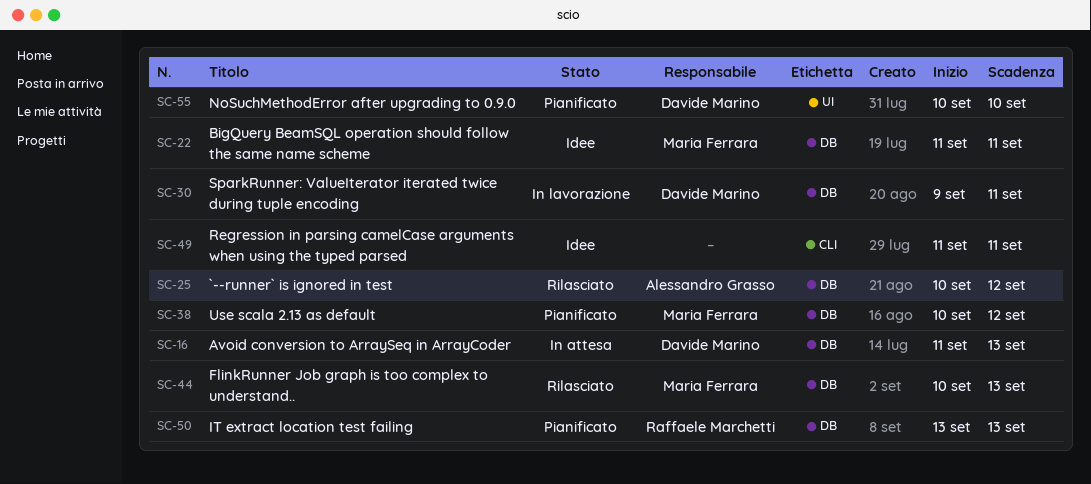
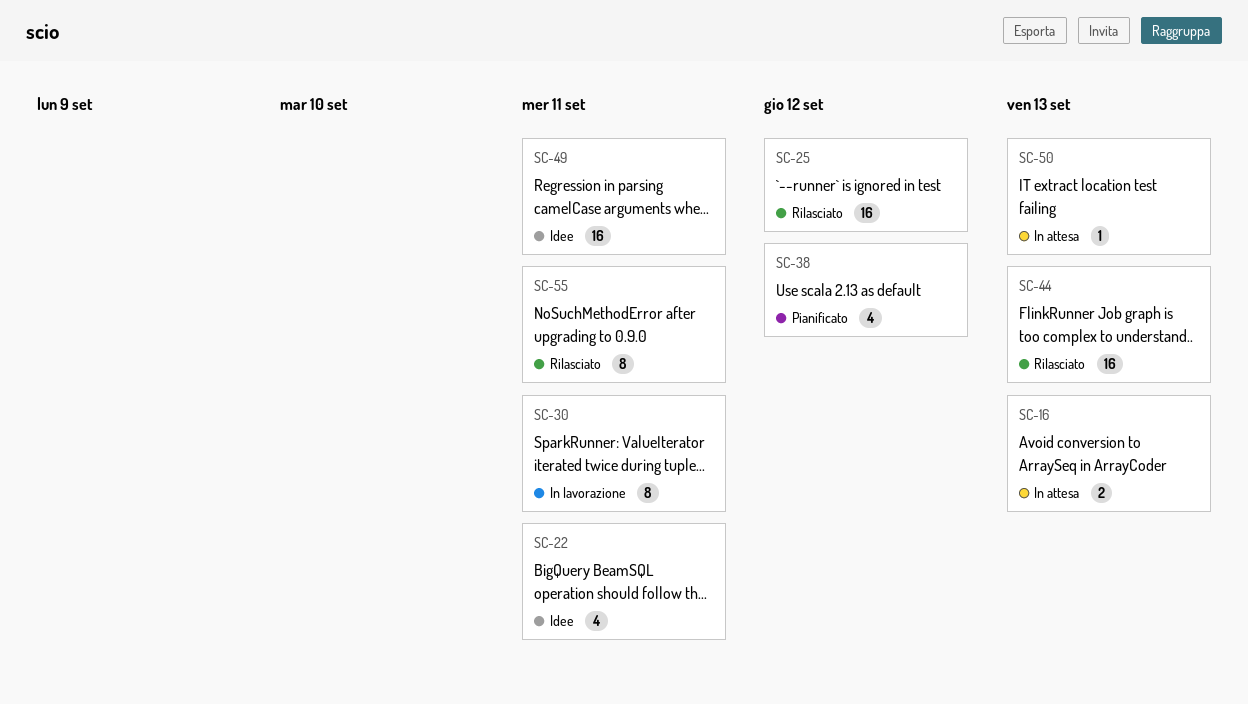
SC-50, status: Pianificato -> In attesa
SC-55, status: Pianificato -> Rilasciato
SC-55, due: Sep 10 -> Sep 11

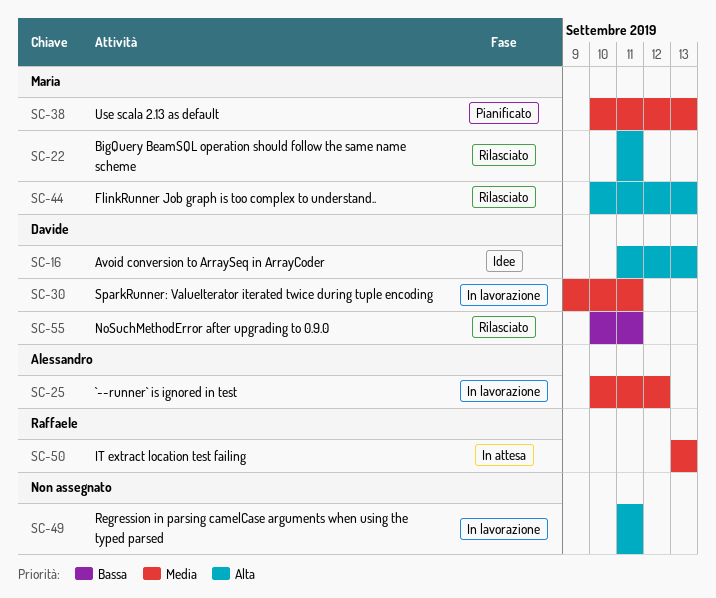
SC-16, status: In attesa -> Idee
SC-22, status: Idee -> Rilasciato
SC-25, status: Rilasciato -> In lavorazione
SC-38, due: Sep 12 -> Sep 13
SC-49, status: Idee -> In lavorazione

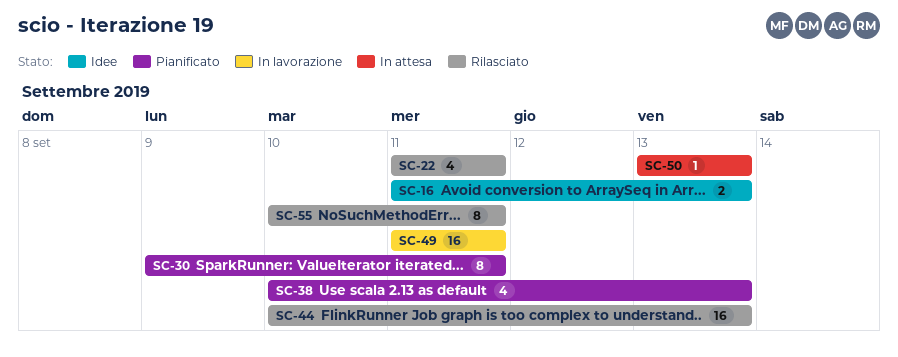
SC-25: present -> none
SC-30, status: In lavorazione -> Pianificato

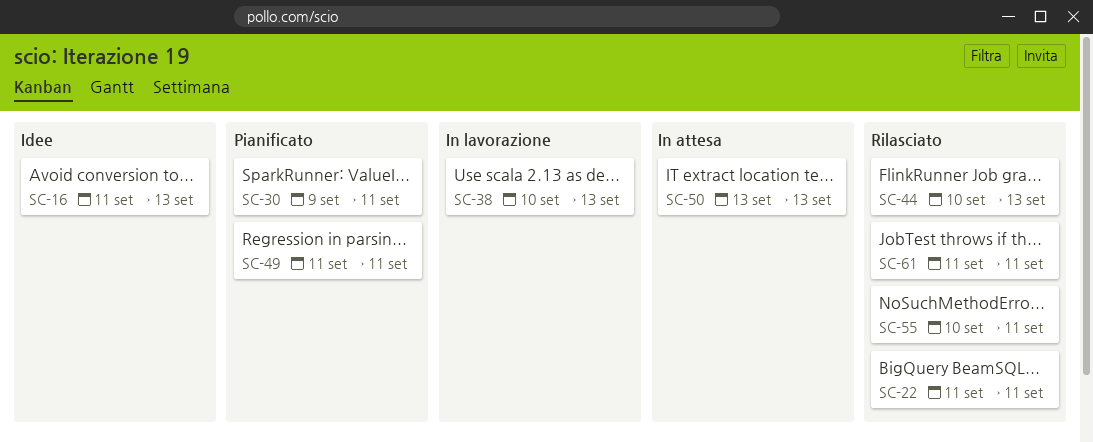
SC-38, status: Pianificato -> In lavorazione
SC-49, status: In lavorazione -> Pianificato
SC-61: none -> present

